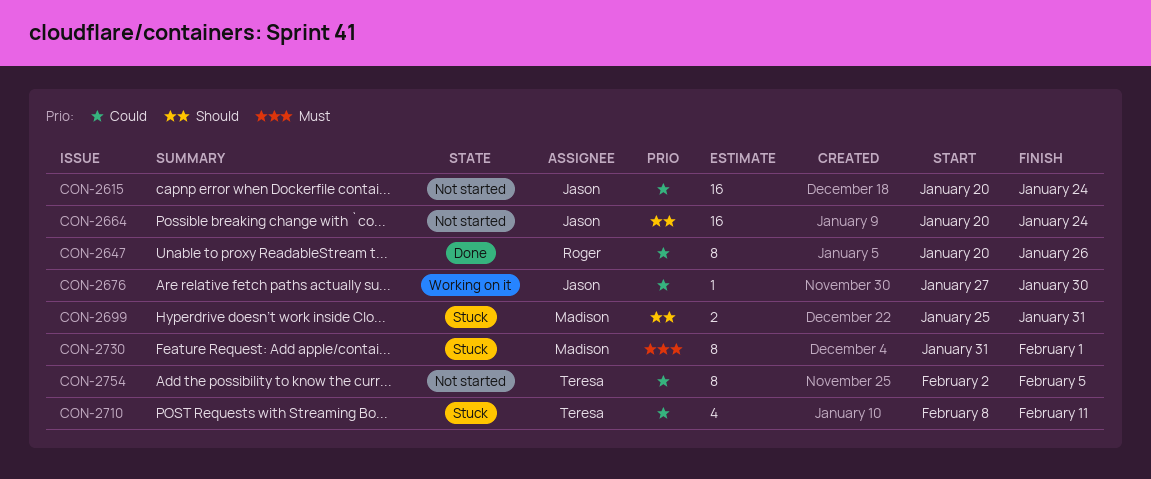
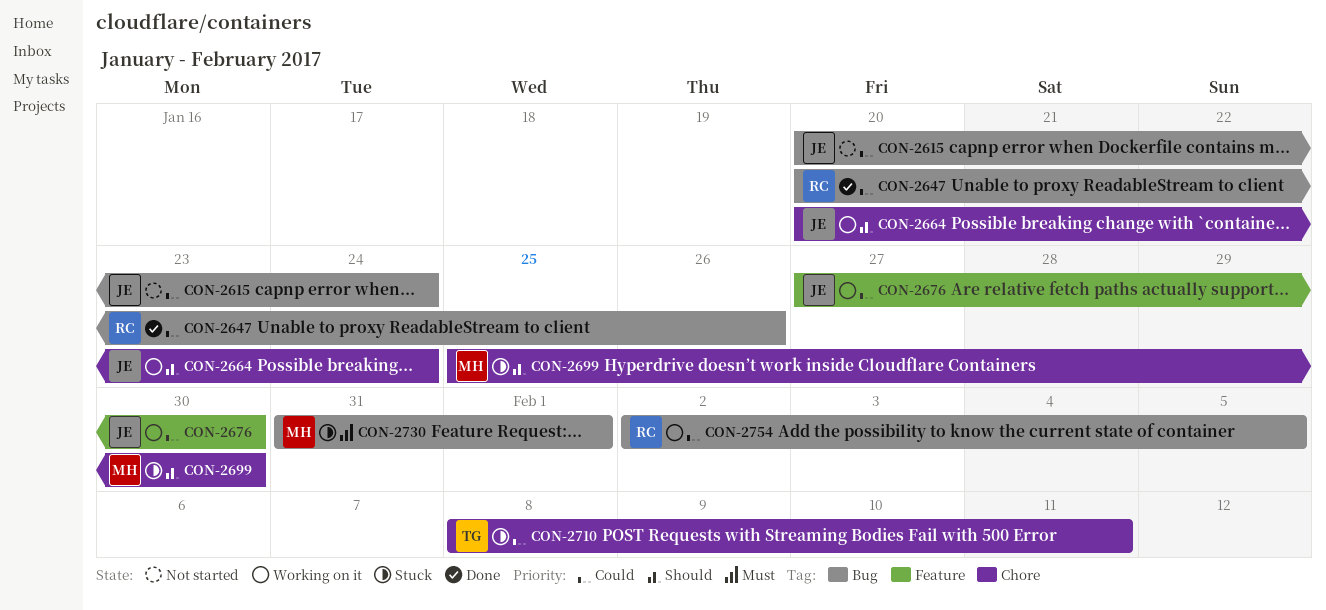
CON-2664, status: Not started -> Working on it
CON-2699, due: Jan 31 -> Jan 30
CON-2754, status: Not started -> Working on it
CON-2754, owner: Teresa -> Roger

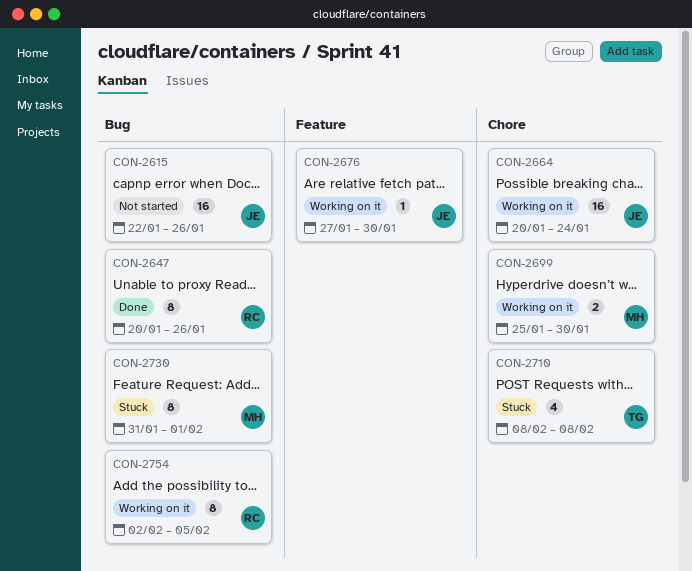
CON-2615, start: Jan 20 -> Jan 22
CON-2615, due: Jan 24 -> Jan 26
CON-2699, status: Stuck -> Working on it
CON-2710, due: Feb 11 -> Feb 8

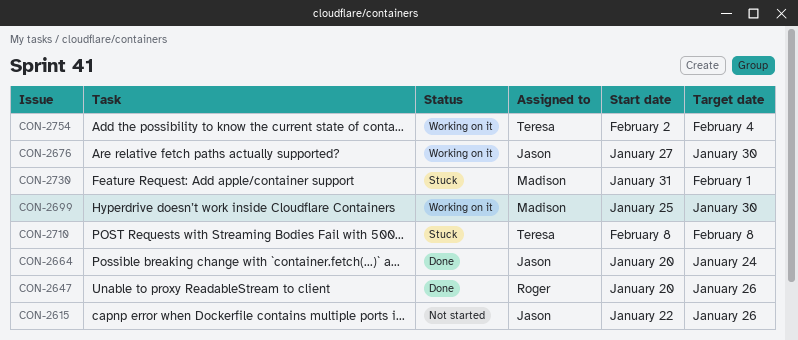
CON-2664, status: Working on it -> Done
CON-2754, owner: Roger -> Teresa
CON-2754, due: Feb 5 -> Feb 4

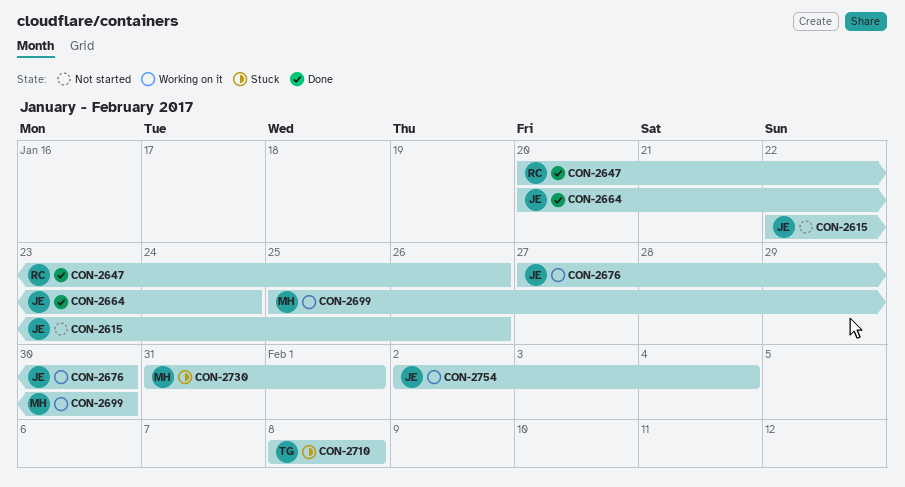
CON-2754, owner: Teresa -> Jason

